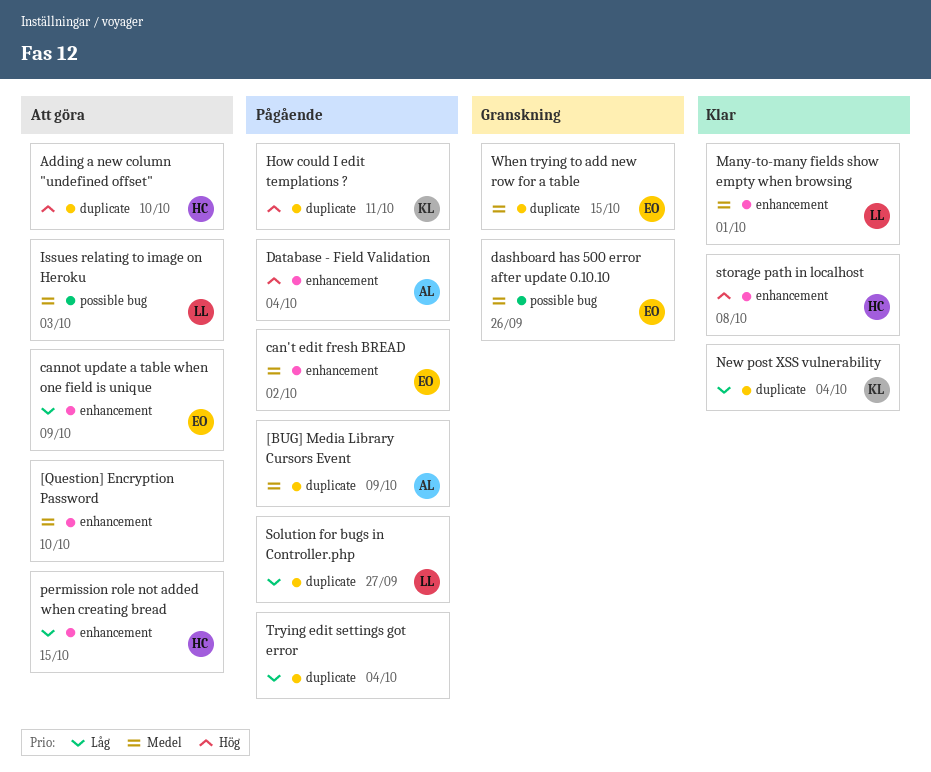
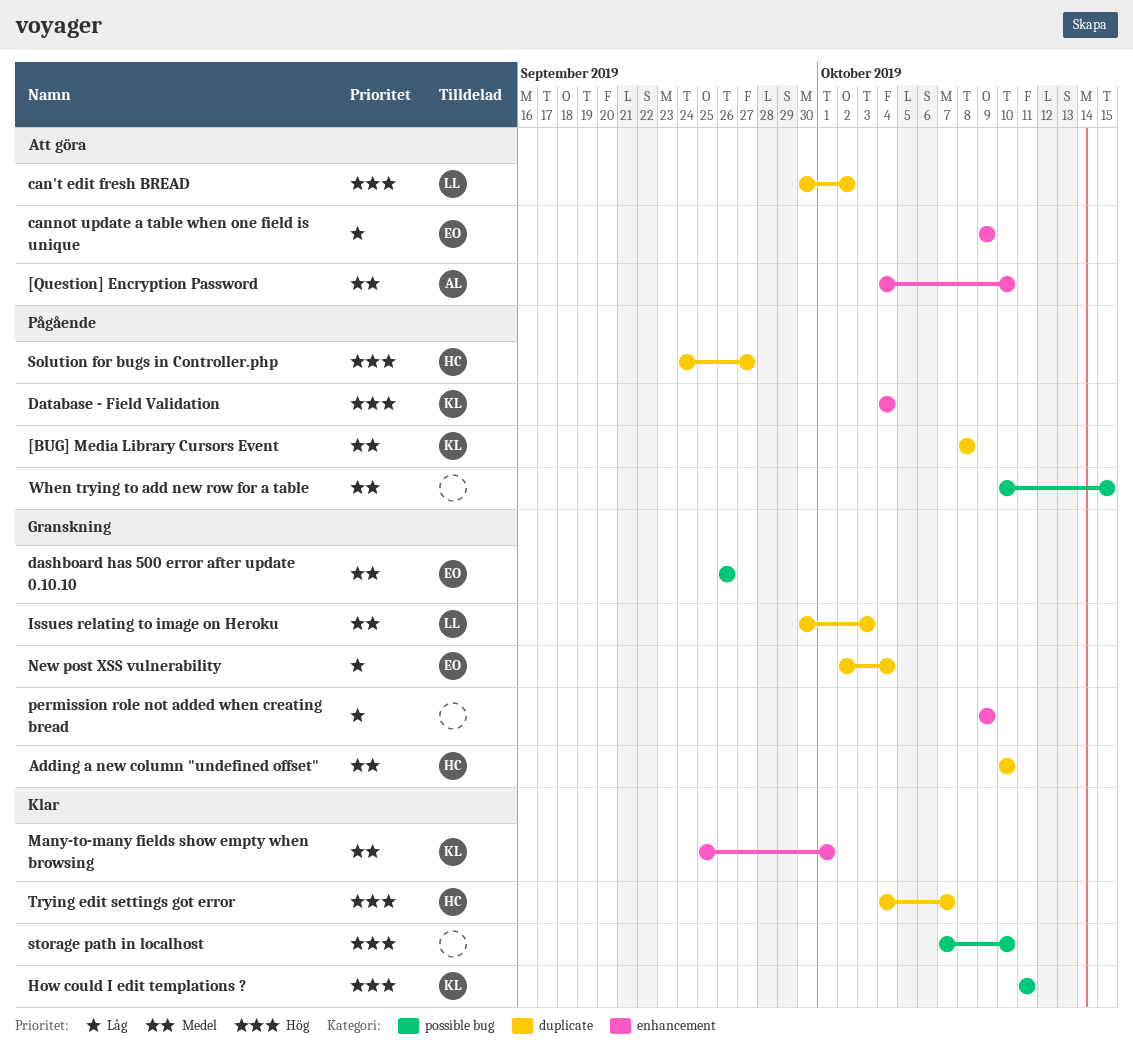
[BUG] Media Library Cursors Event, owner: AL -> KL
[BUG] Media Library Cursors Event, due: Oct 9 -> Oct 8
[Question] Encryption Password, owner: none -> AL
Adding a new column "undefined offset", status: Att göra -> Granskning
Adding a new column "undefined offset", priority: Hög -> Medel
can't edit fresh BREAD, status: Pågående -> Att göra
can't edit fresh BREAD, owner: EO -> LL
can't edit fresh BREAD, priority: Medel -> Hög
can't edit fresh BREAD, label: enhancement -> duplicate
Database - Field Validation, owner: AL -> KL
How could I edit templations ?, status: Pågående -> Klar
How could I edit templations ?, label: duplicate -> possible bug
Issues relating to image on Heroku, status: Att göra -> Granskning
Issues relating to image on Heroku, label: possible bug -> duplicate
Many-to-many fields show empty when browsing, owner: LL -> KL
New post XSS vulnerability, status: Klar -> Granskning
New post XSS vulnerability, owner: KL -> EO
permission role not added when creating bread, status: Att göra -> Granskning
permission role not added when creating bread, owner: HC -> none
permission role not added when creating bread, due: Oct 15 -> Oct 9
Solution for bugs in Controller.php, owner: LL -> HC
Solution for bugs in Controller.php, priority: Låg -> Hög
storage path in localhost, owner: HC -> none
storage path in localhost, label: enhancement -> possible bug
storage path in localhost, due: Oct 8 -> Oct 10
Trying edit settings got error, status: Pågående -> Klar
Trying edit settings got error, owner: none -> HC
Trying edit settings got error, priority: Låg -> Hög
Trying edit settings got error, due: Oct 4 -> Oct 7
When trying to add new row for a table, status: Granskning -> Pågående
When trying to add new row for a table, owner: EO -> none
When trying to add new row for a table, label: duplicate -> possible bug

